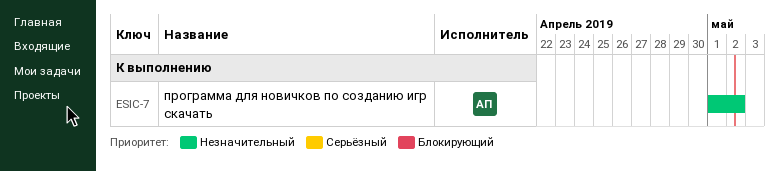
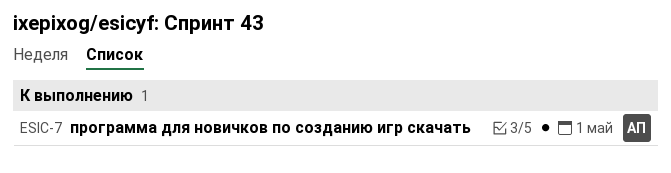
ESIC-7, due: May 2 -> May 1

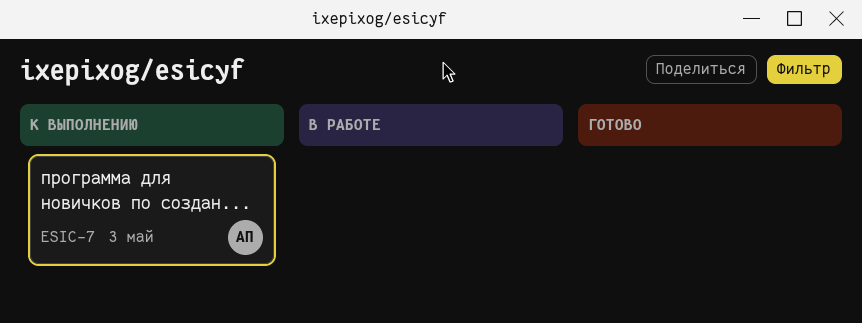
ESIC-7, due: May 1 -> May 3

